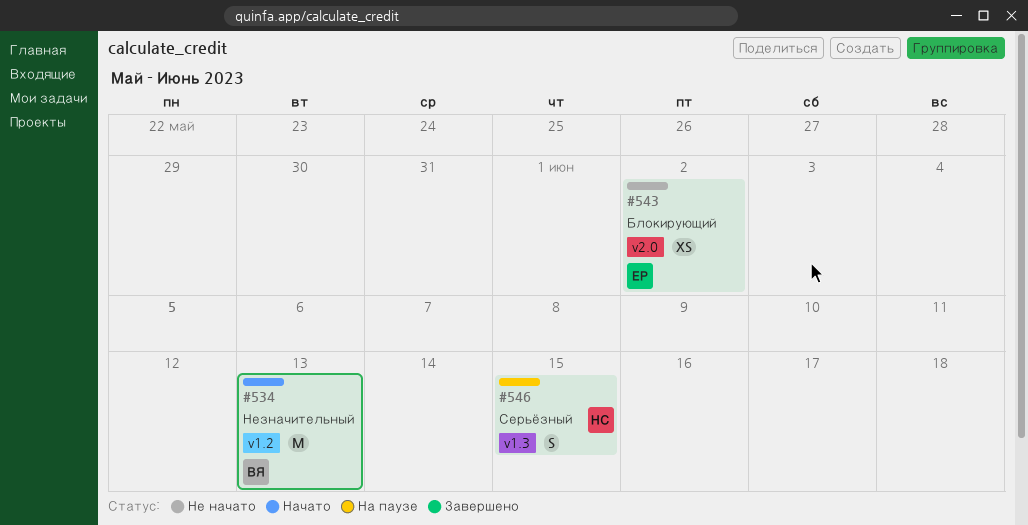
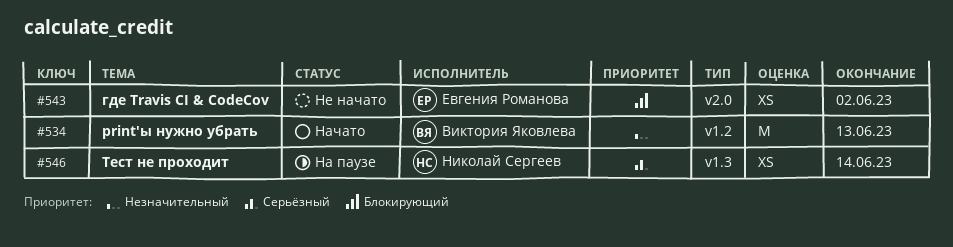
#546, estimate: S -> XS
#546, due: Jun 15 -> Jun 14

